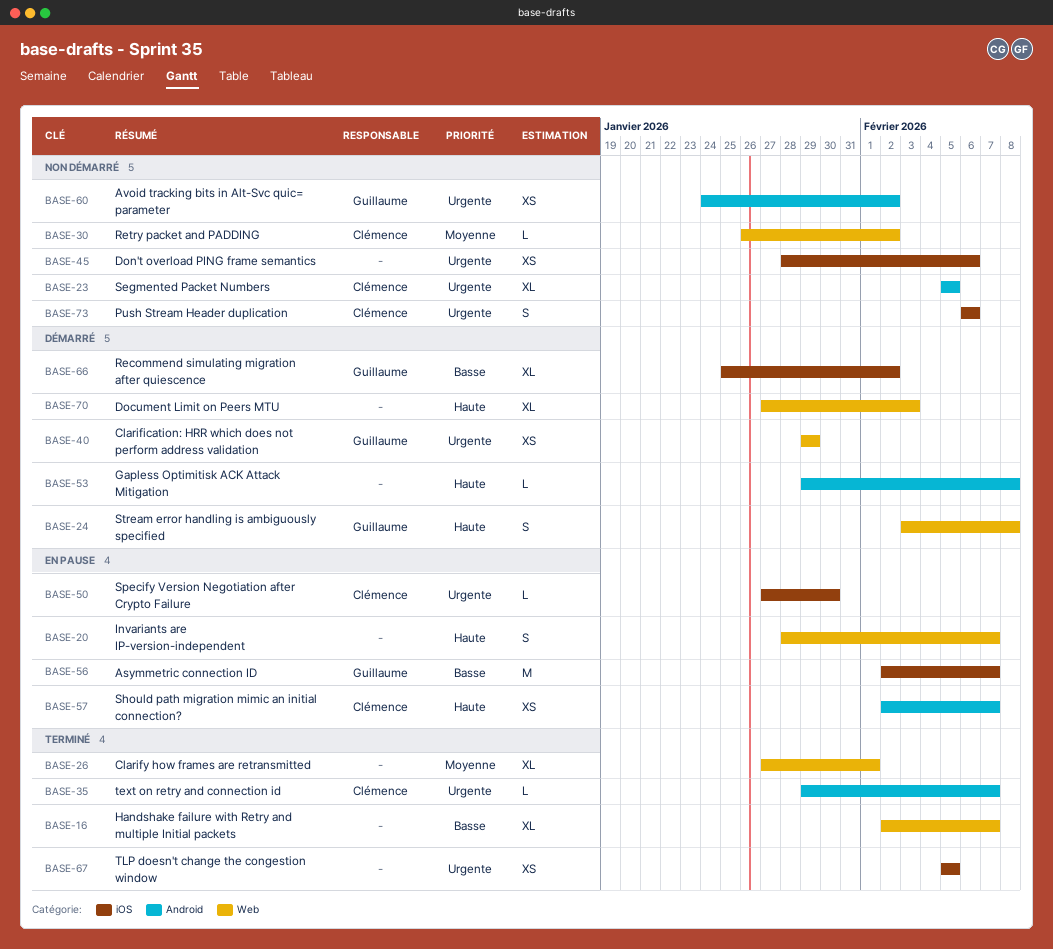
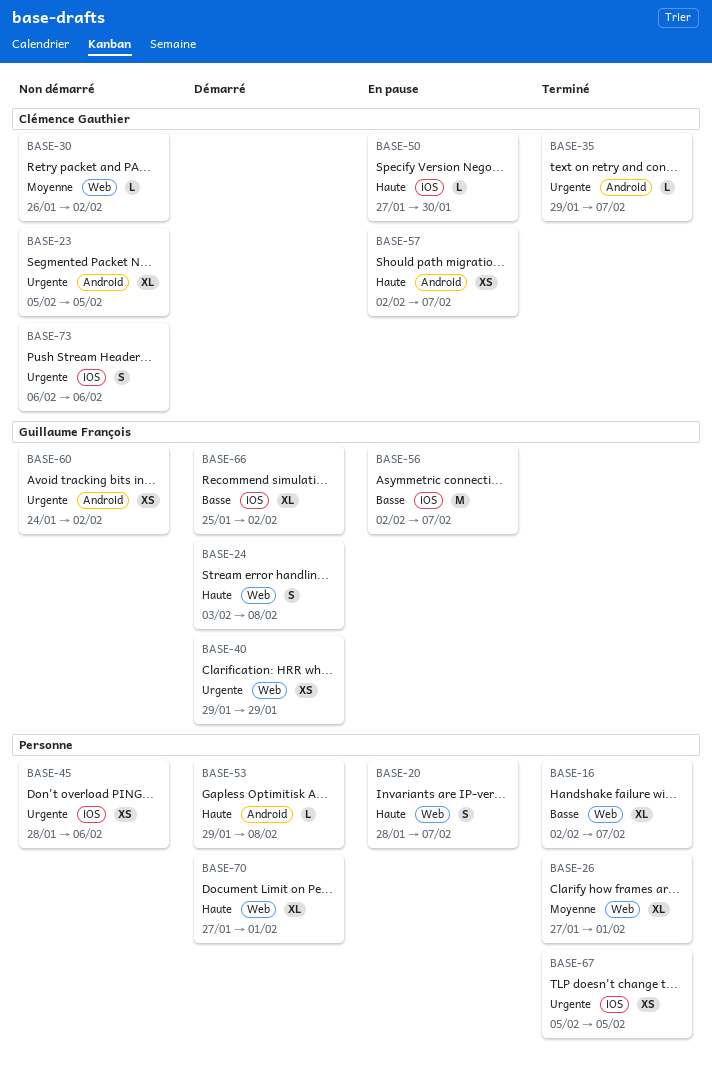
BASE-50, priority: Urgente -> Haute
BASE-70, due: Feb 3 -> Feb 1

